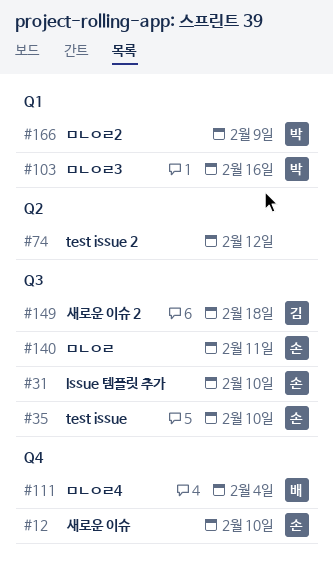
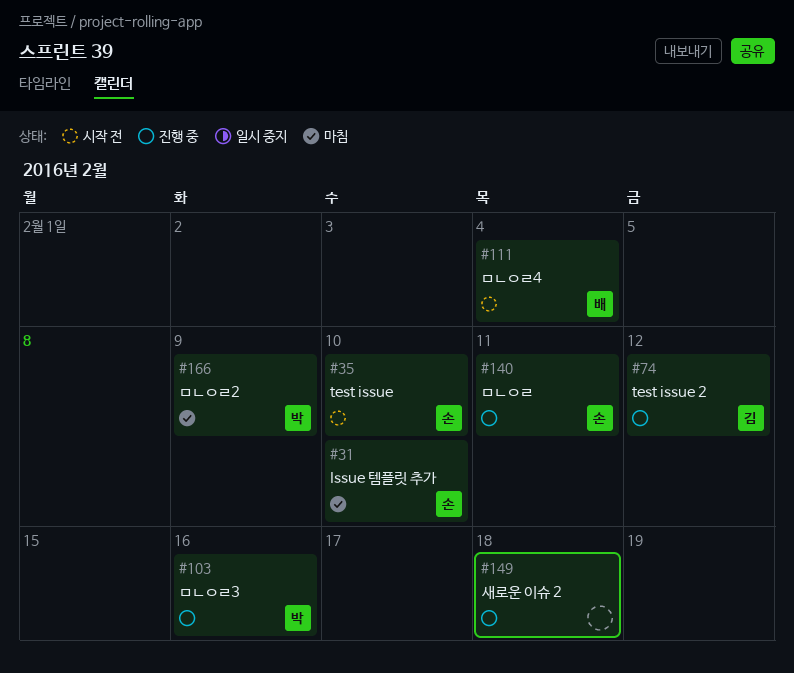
#12: present -> none
#74, owner: none -> 김
#149, owner: 김 -> none

